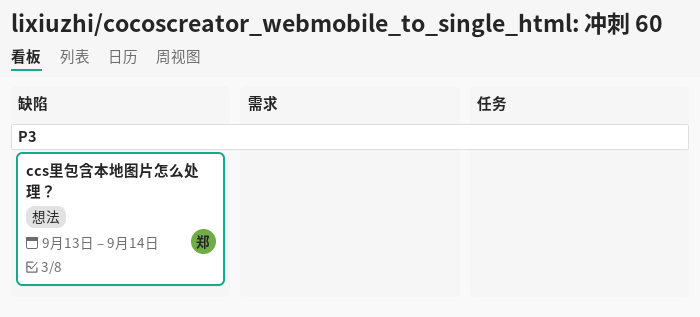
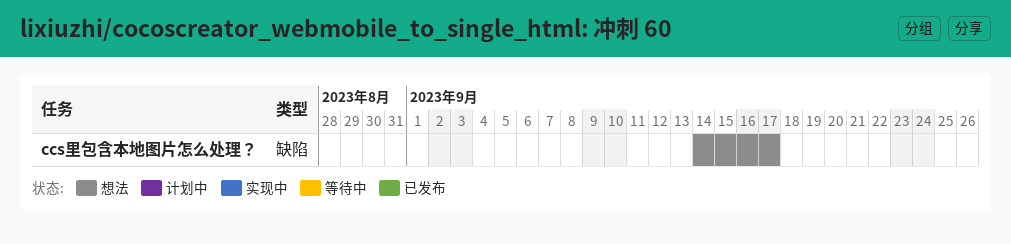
ccs里包含本地图片怎么处理？, start: Sep 13 -> Sep 14
ccs里包含本地图片怎么处理？, due: Sep 14 -> Sep 17

